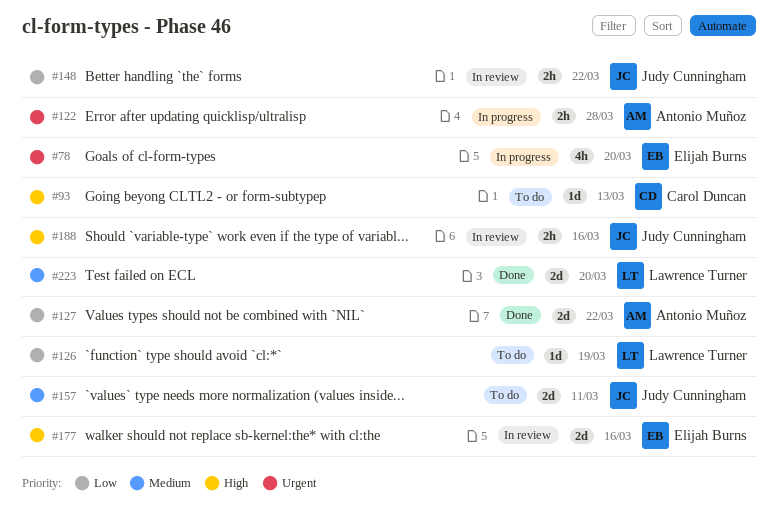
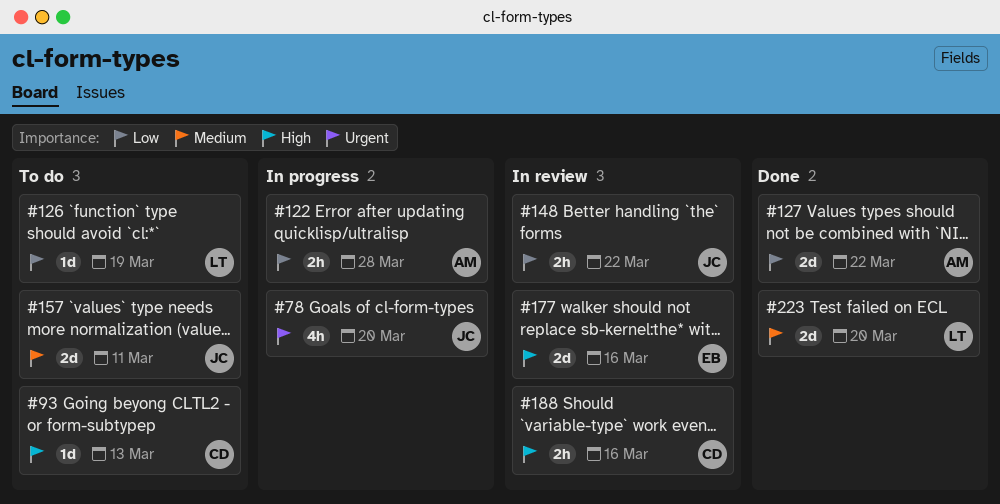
#78, owner: Elijah Burns -> Judy Cunningham
#122, priority: Urgent -> Low
#188, owner: Judy Cunningham -> Carol Duncan

